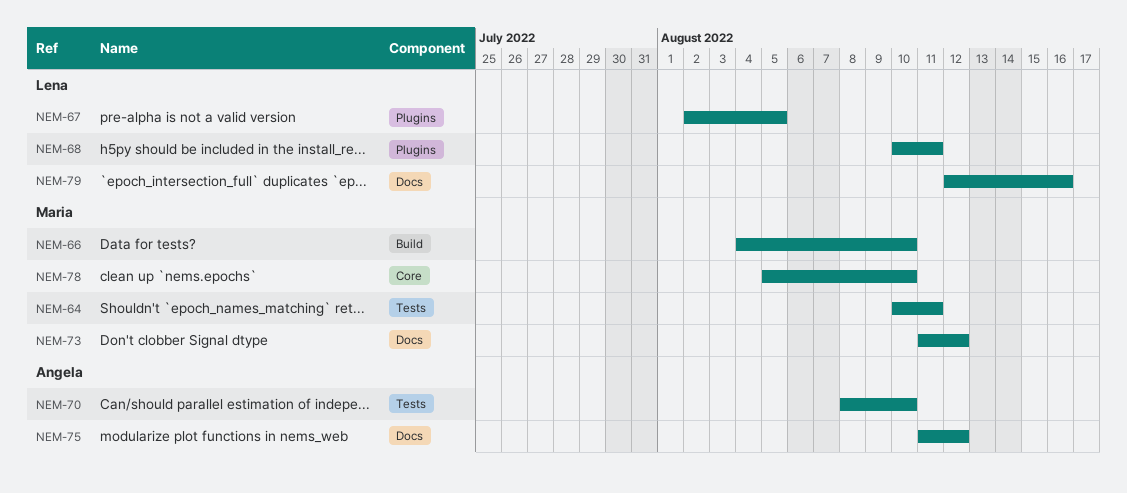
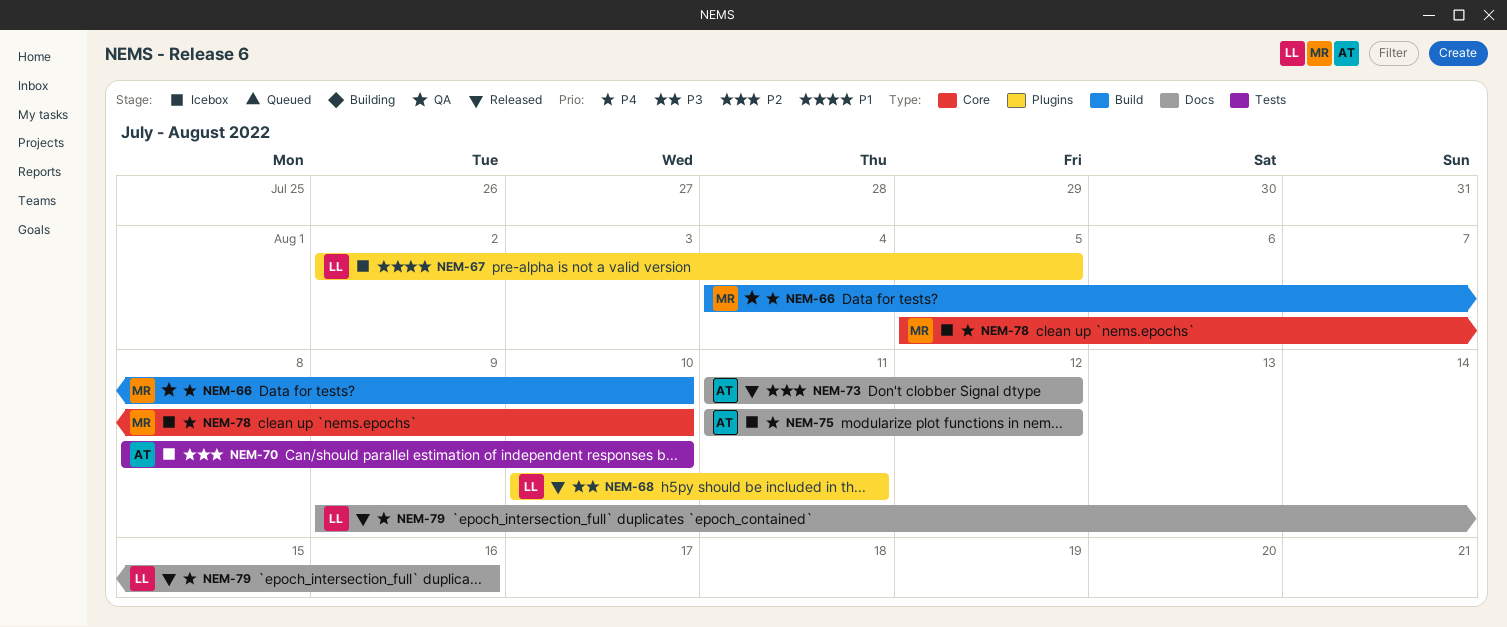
NEM-64: present -> none
NEM-73, owner: Maria -> Angela
NEM-79, start: Aug 12 -> Aug 9

